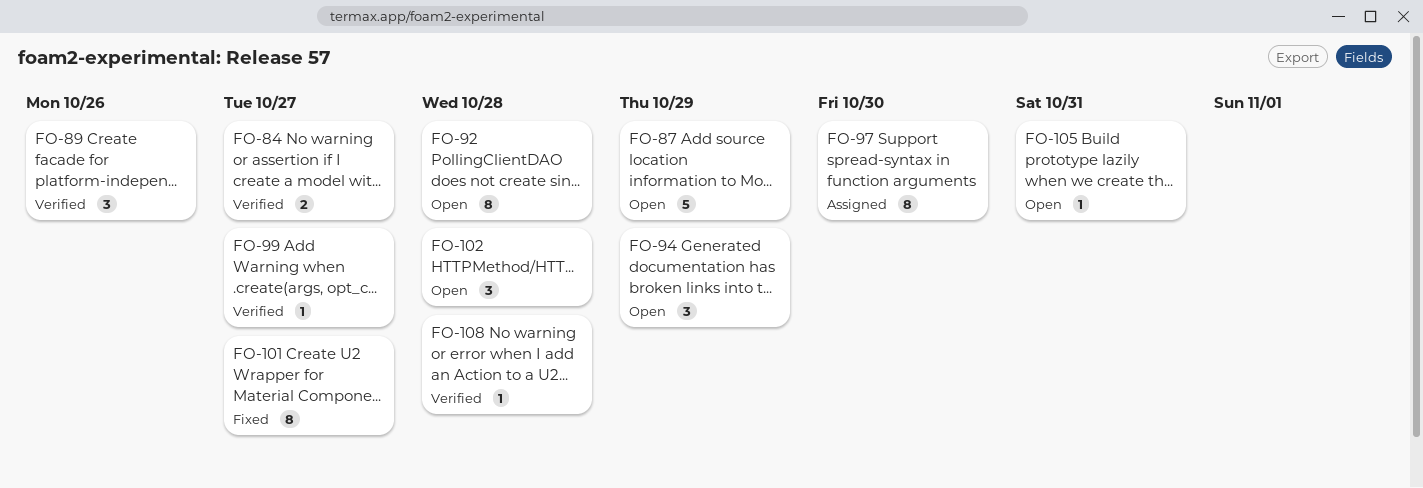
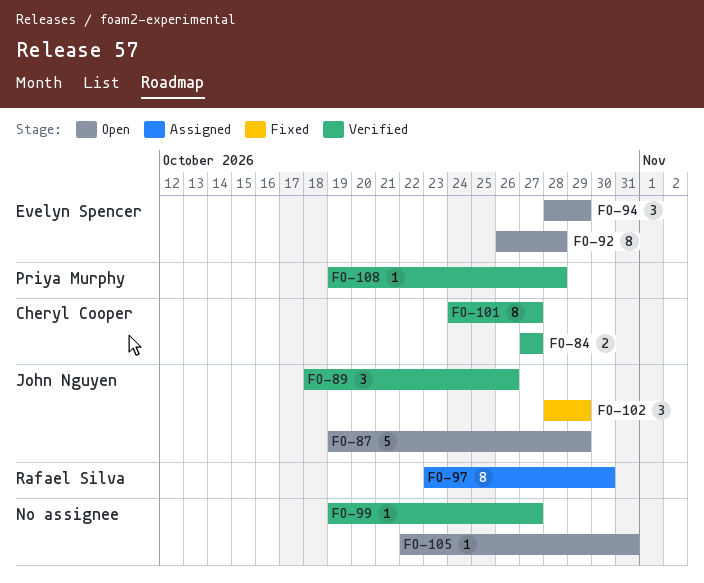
FO-101, status: Fixed -> Verified
FO-102, status: Open -> Fixed
FO-102, due: Oct 28 -> Oct 29

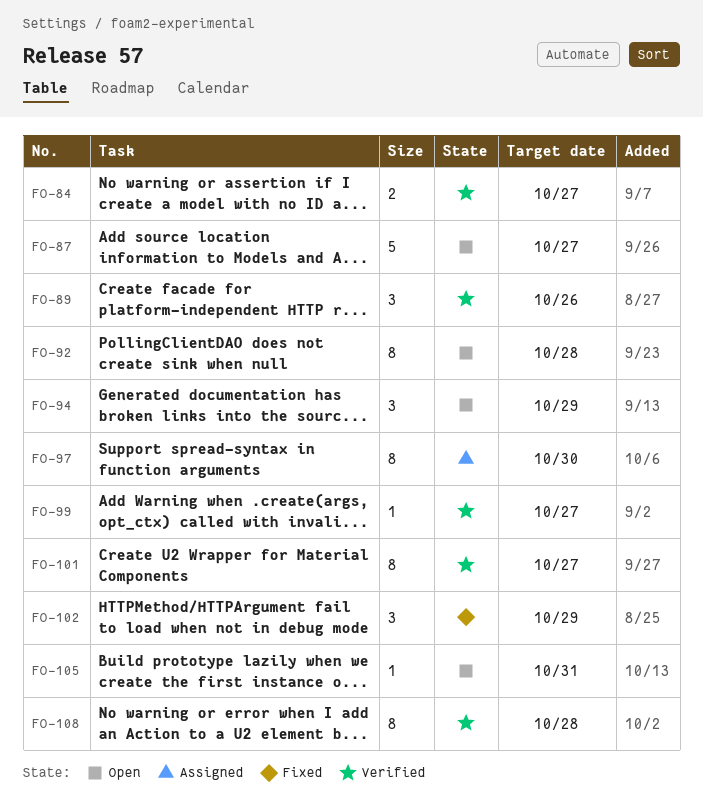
FO-87, due: Oct 29 -> Oct 27
FO-108, estimate: 1 -> 8

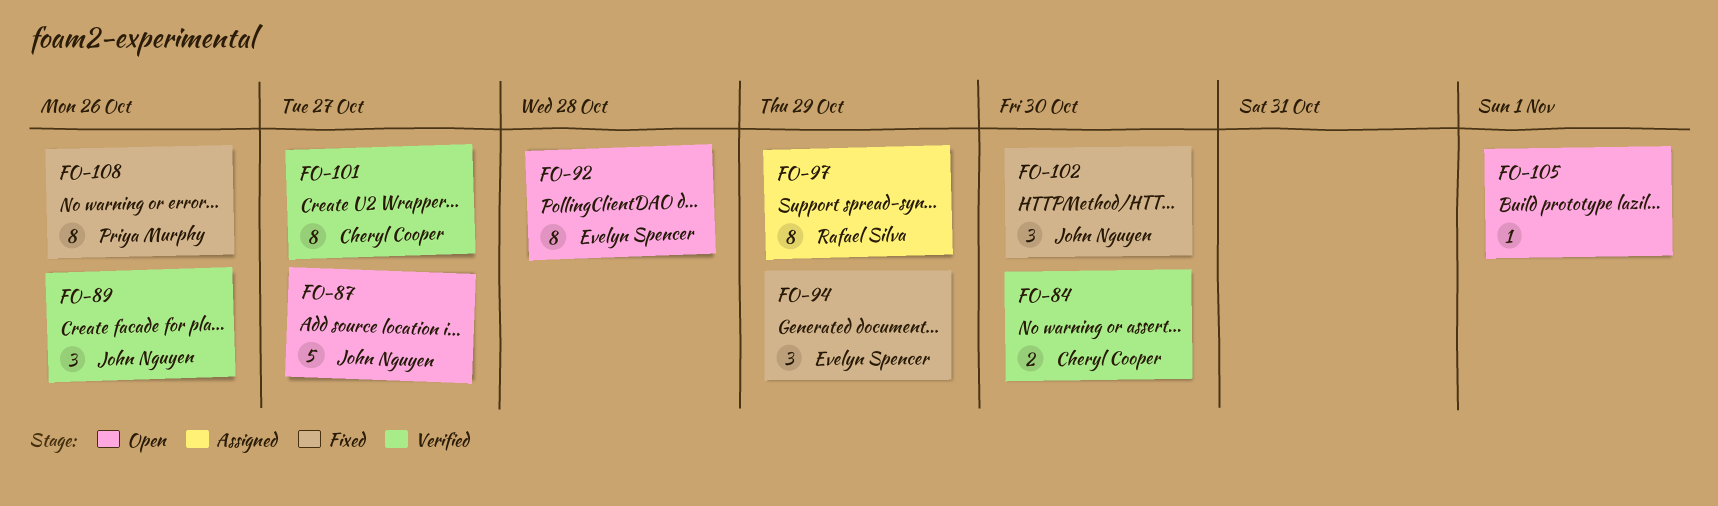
FO-84, due: Oct 27 -> Oct 30
FO-94, status: Open -> Fixed
FO-97, due: Oct 30 -> Oct 29
FO-99: present -> none
FO-102, due: Oct 29 -> Oct 30
FO-105, due: Oct 31 -> Nov 1
FO-108, status: Verified -> Fixed
FO-108, due: Oct 28 -> Oct 26

